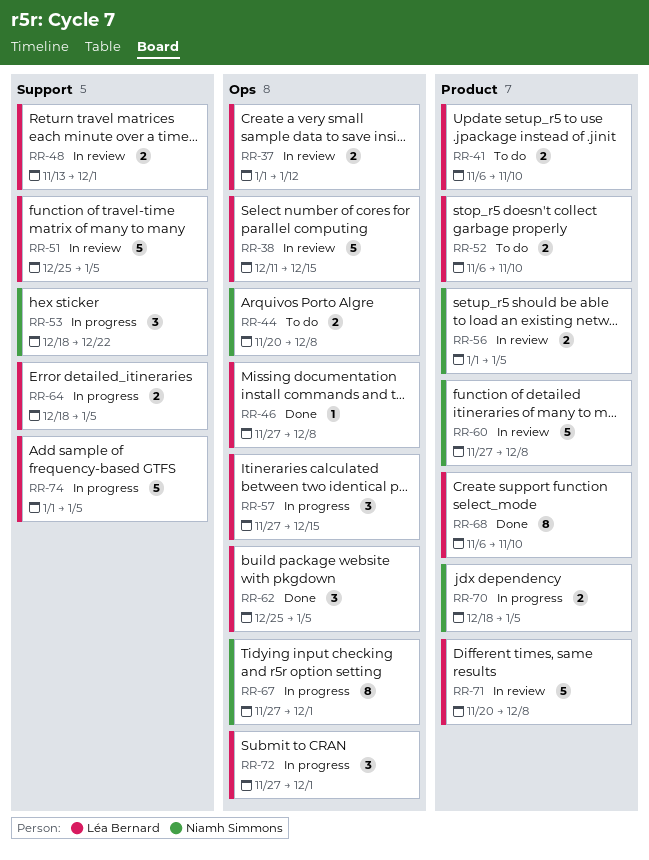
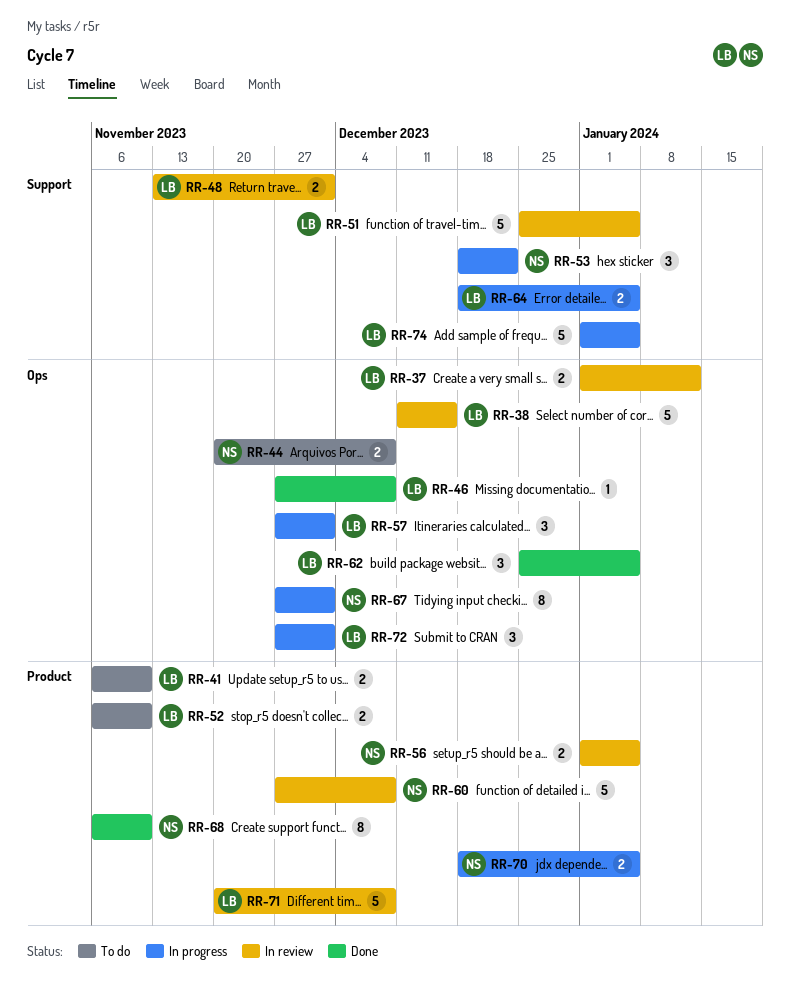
RR-57, due: Dec 15 -> Dec 1
RR-68, owner: Léa Bernard -> Niamh Simmons

